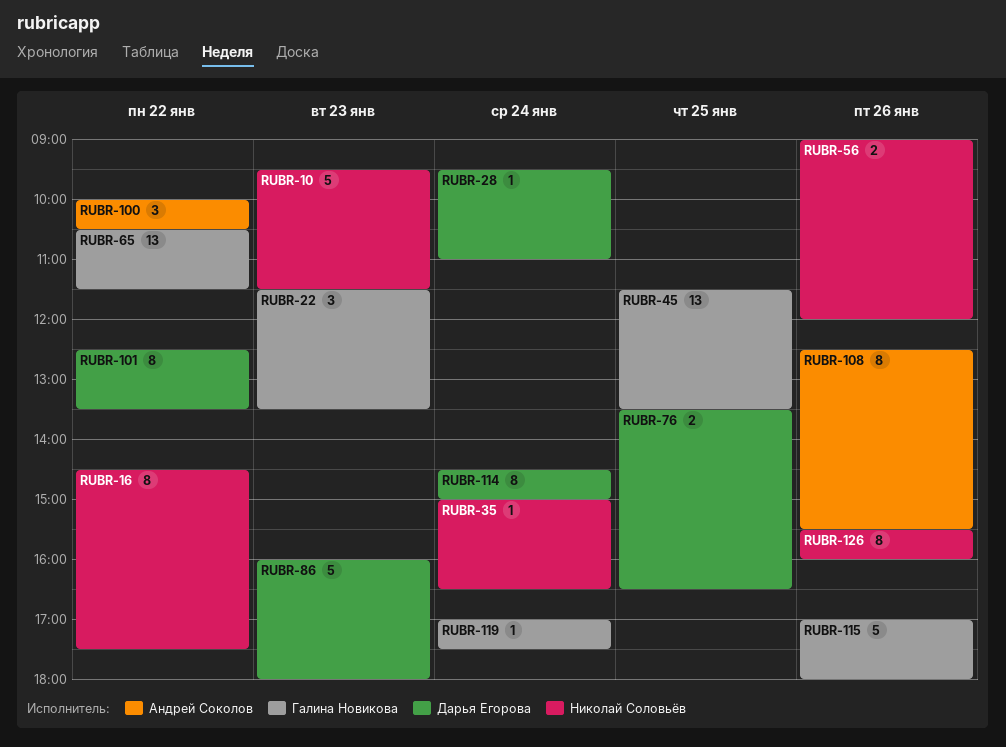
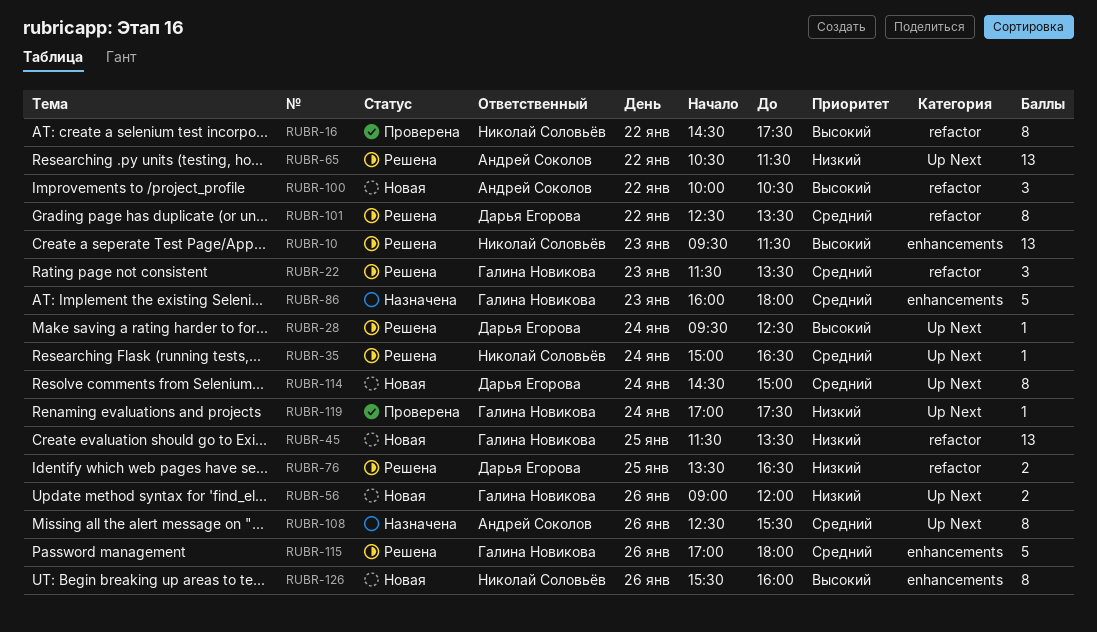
RUBR-10, estimate: 5 -> 13
RUBR-28, ends: 11:00 -> 12:30
RUBR-56, owner: Николай Соловьёв -> Галина Новикова
RUBR-65, owner: Галина Новикова -> Андрей Соколов
RUBR-86, owner: Дарья Егорова -> Галина Новикова

